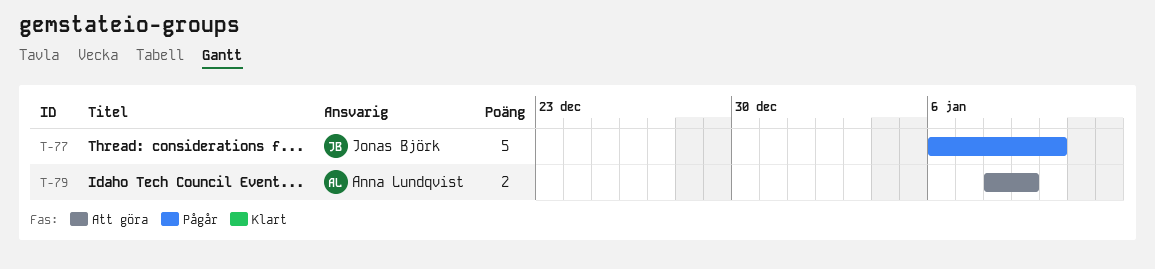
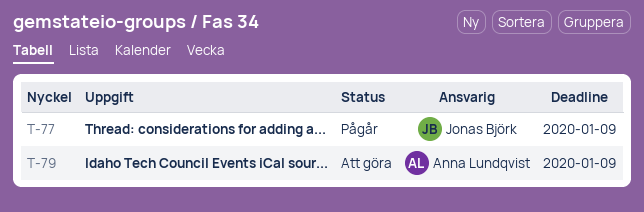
T-77, due: Jan 10 -> Jan 9

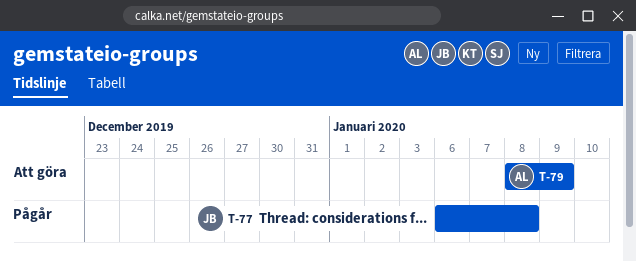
T-77, due: Jan 9 -> Jan 8

